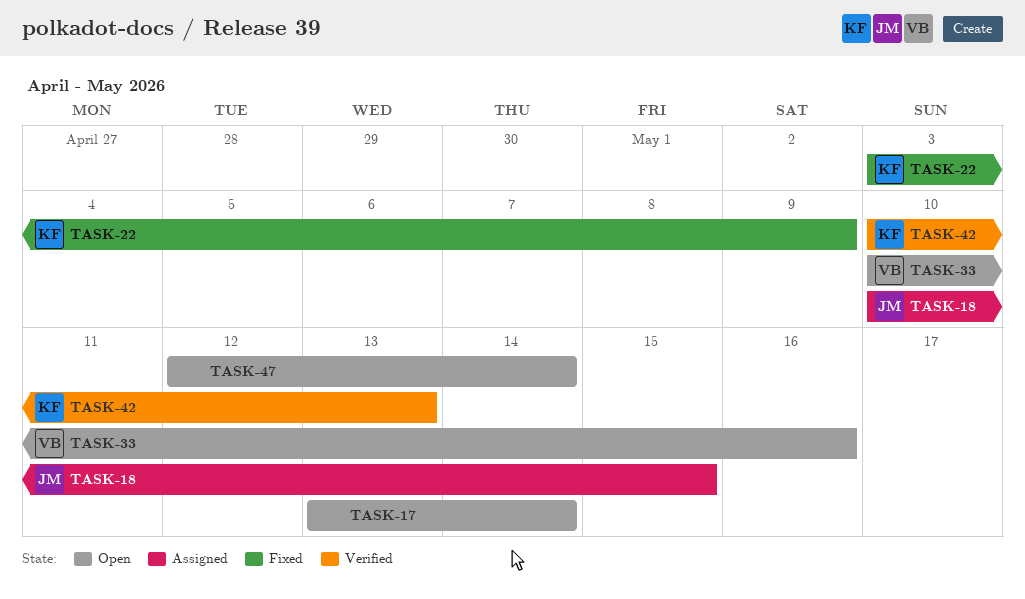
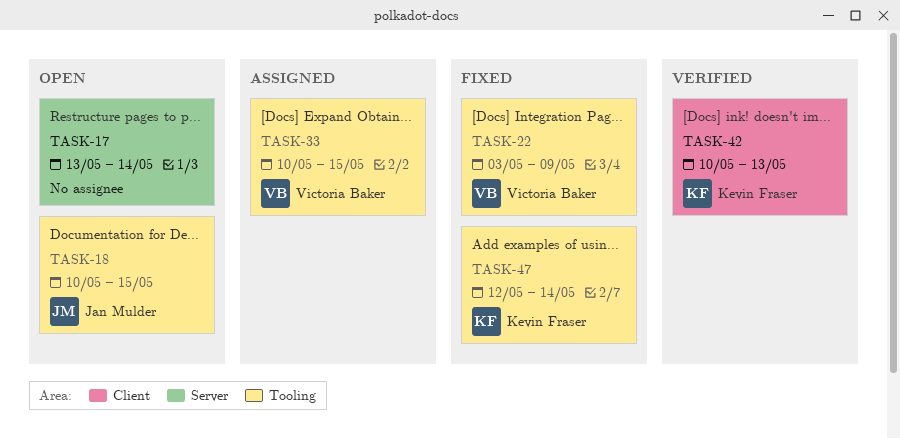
TASK-18, status: Assigned -> Open
TASK-22, owner: Kevin Fraser -> Victoria Baker
TASK-33, status: Open -> Assigned
TASK-33, due: May 16 -> May 15
TASK-47, status: Open -> Fixed
TASK-47, owner: none -> Kevin Fraser

